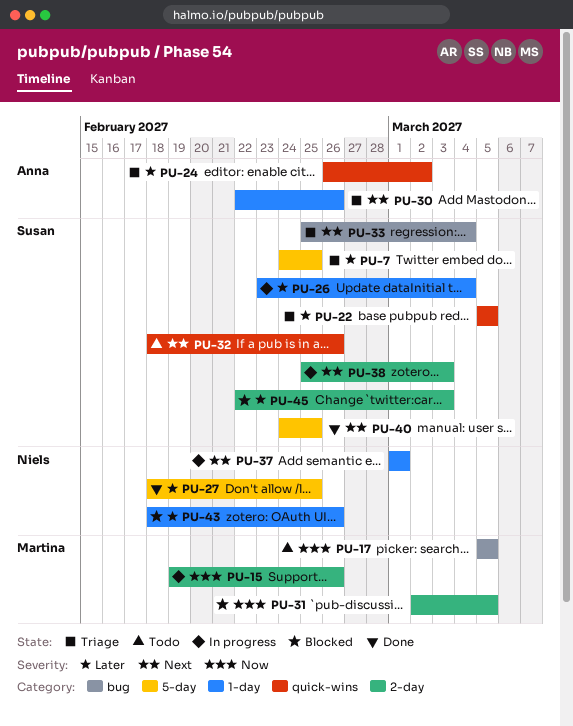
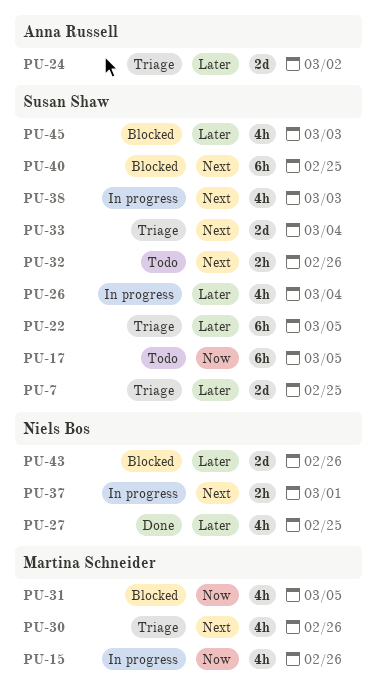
PU-17, owner: Martina Schneider -> Susan Shaw
PU-30, owner: Anna Russell -> Martina Schneider
PU-40, status: Done -> Blocked

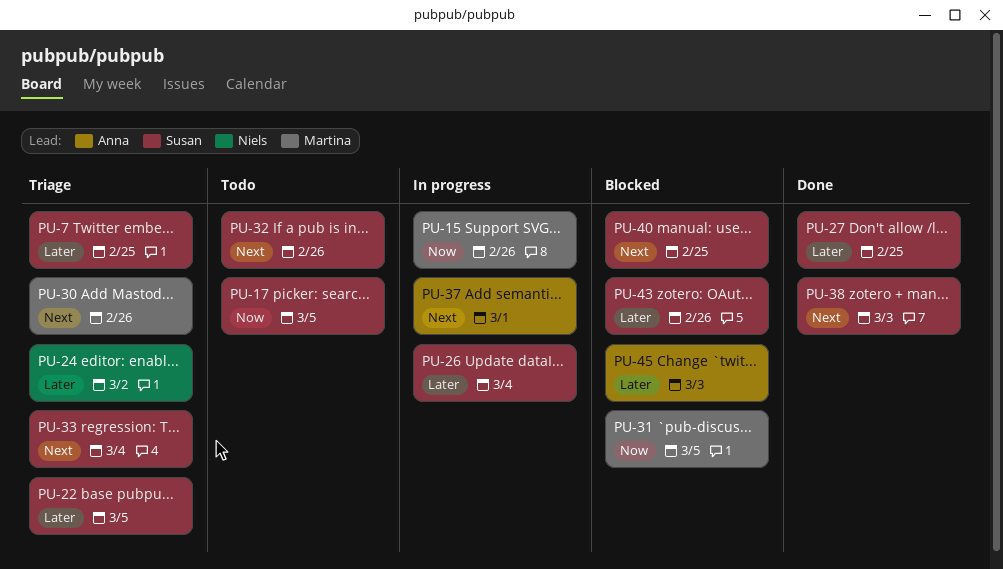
PU-24, owner: Anna Russell -> Niels Bos
PU-27, owner: Niels Bos -> Susan Shaw
PU-37, owner: Niels Bos -> Anna Russell
PU-38, status: In progress -> Done
PU-43, owner: Niels Bos -> Susan Shaw
PU-45, owner: Susan Shaw -> Anna Russell

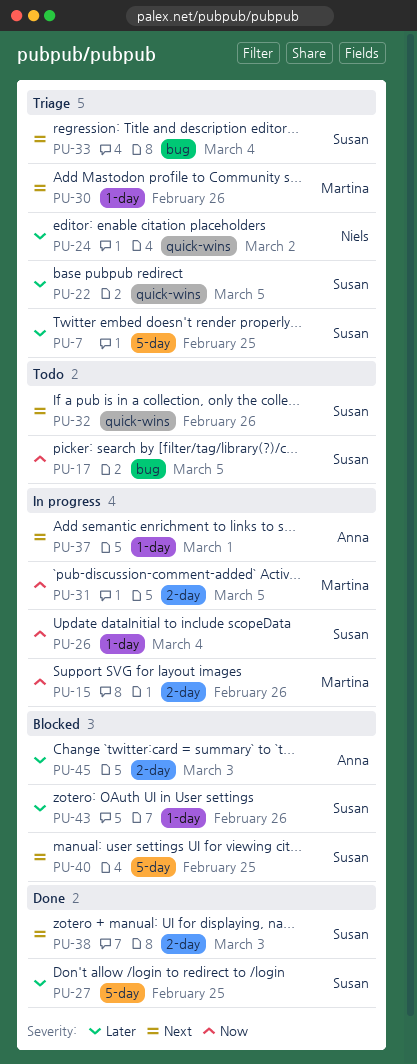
PU-26, priority: Later -> Now
PU-31, status: Blocked -> In progress

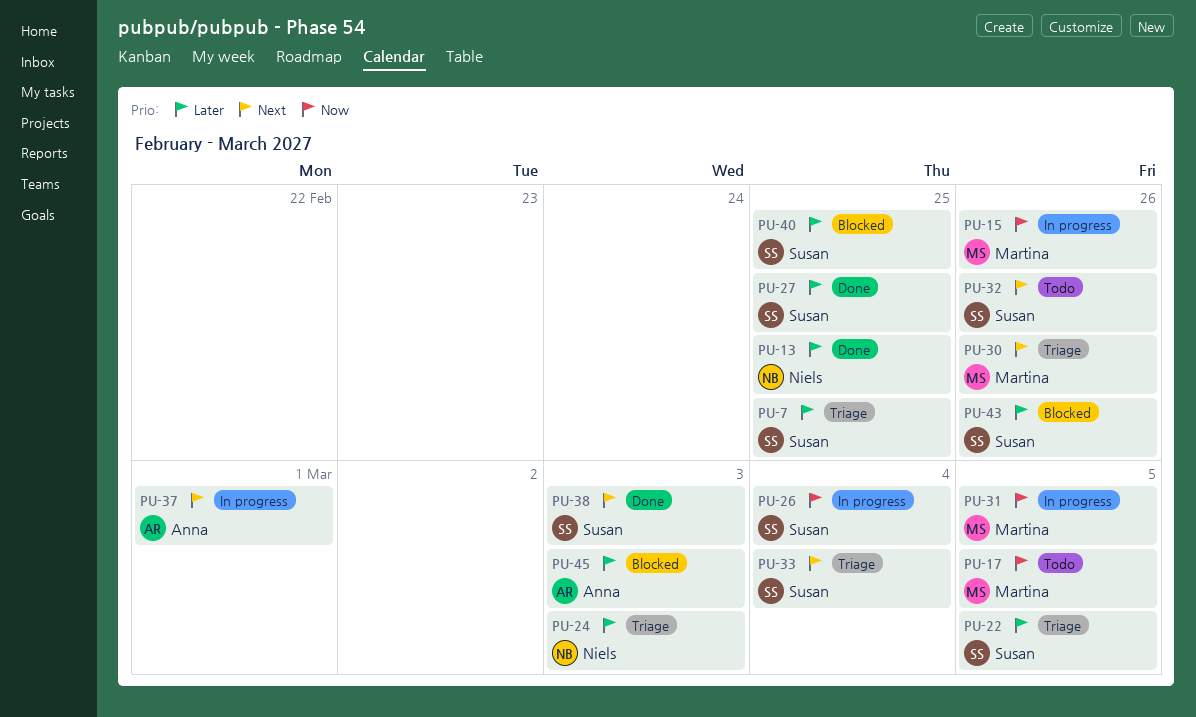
PU-13: none -> present
PU-17, owner: Susan -> Martina
PU-24, due: Mar 2 -> Mar 3
PU-40, priority: Next -> Later

